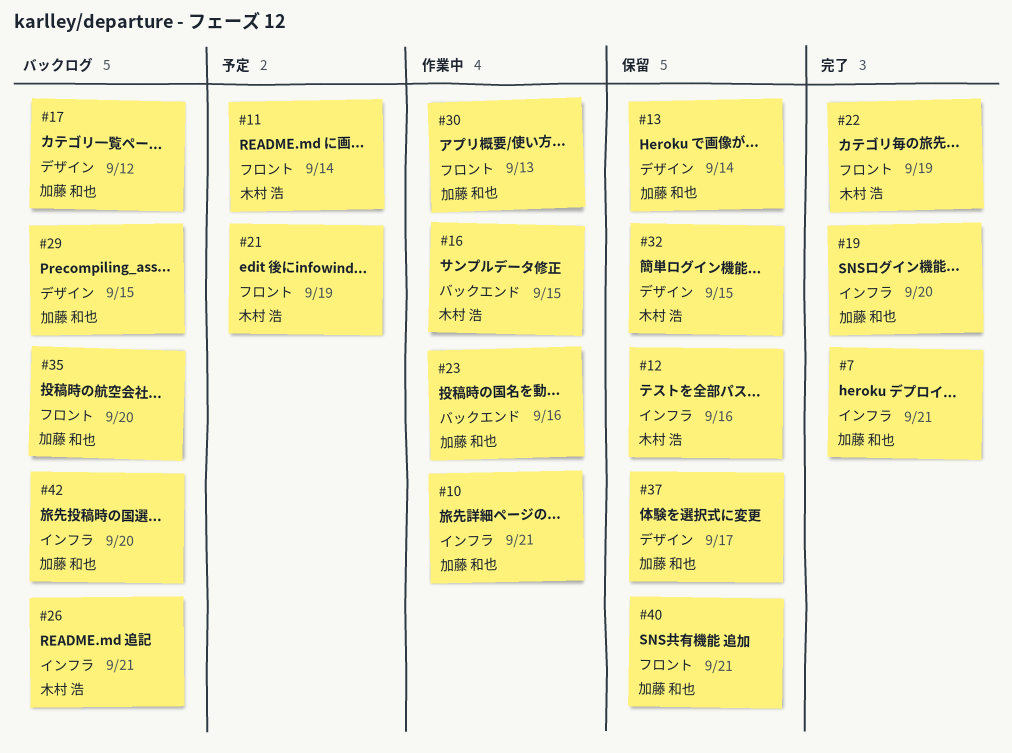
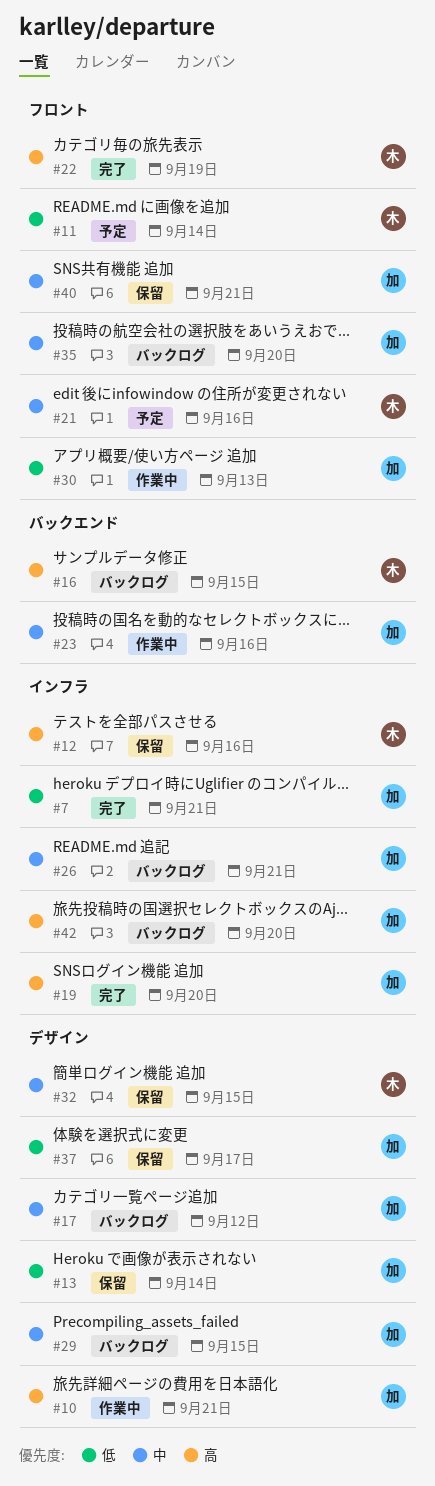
#10, label: インフラ -> デザイン
#16, status: 作業中 -> バックログ
#21, due: Sep 19 -> Sep 16
#26, owner: 木村 浩 -> 加藤 和也

